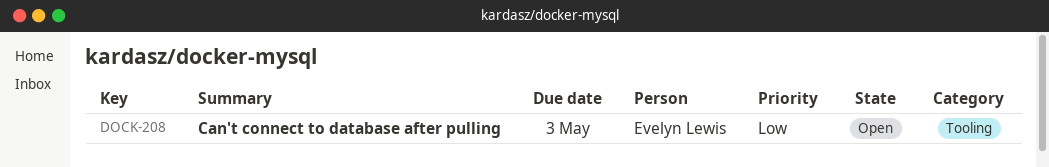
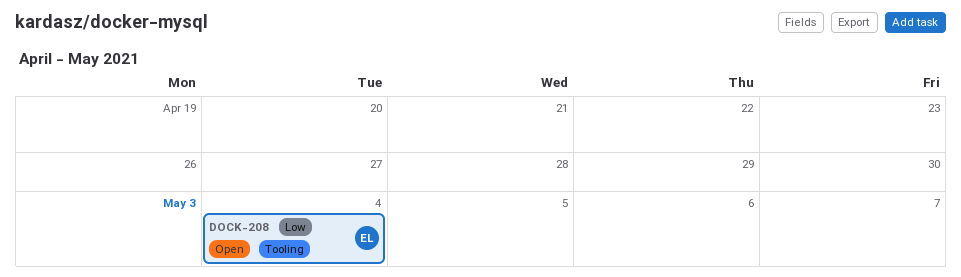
DOCK-208, due: May 3 -> May 4

